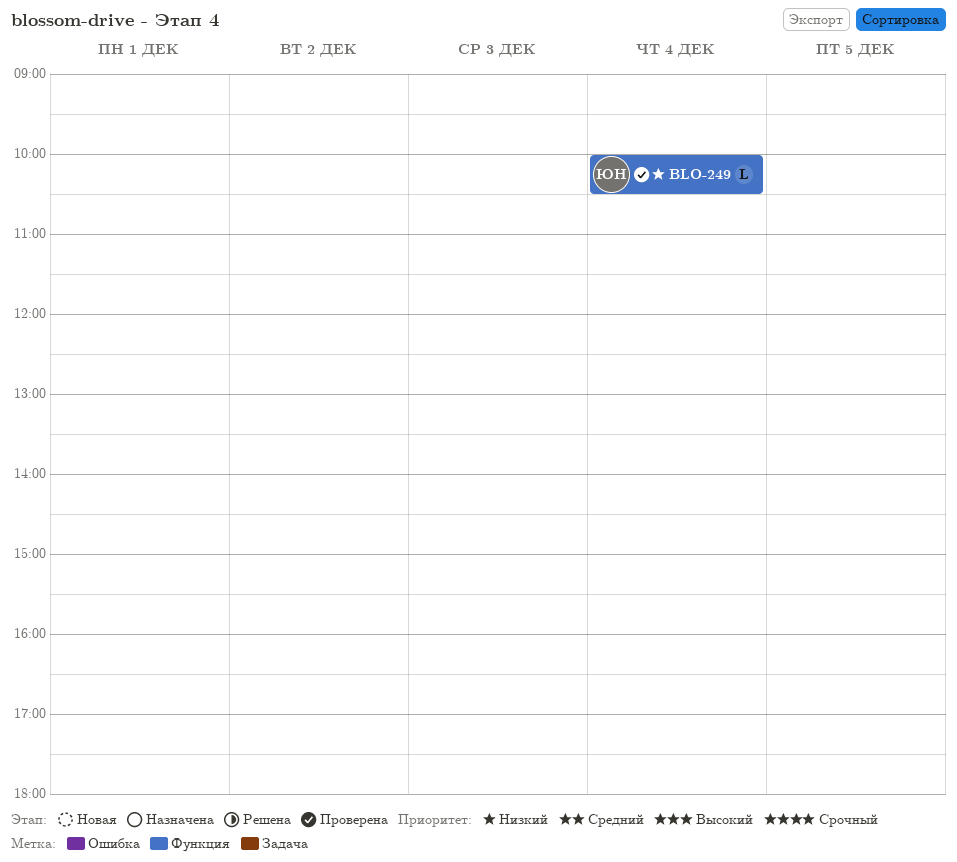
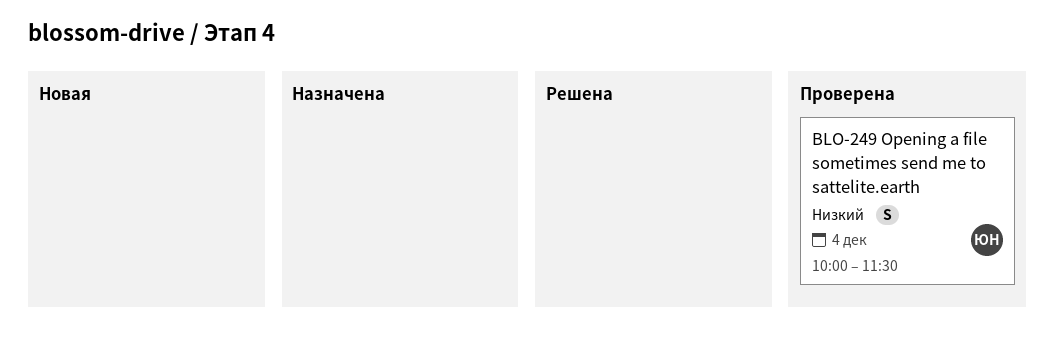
BLO-249, estimate: L -> S
BLO-249, ends: 10:30 -> 11:30

